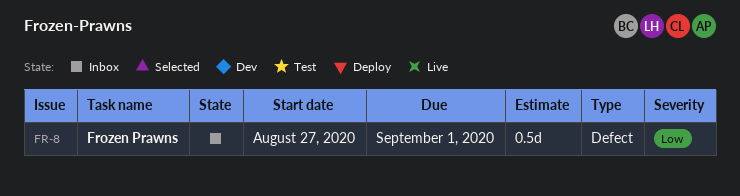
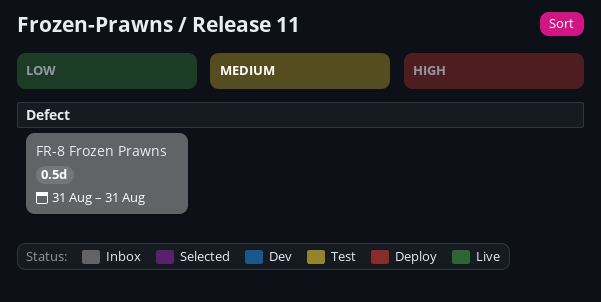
FR-8, start: Aug 27 -> Aug 31
FR-8, due: Sep 1 -> Aug 31

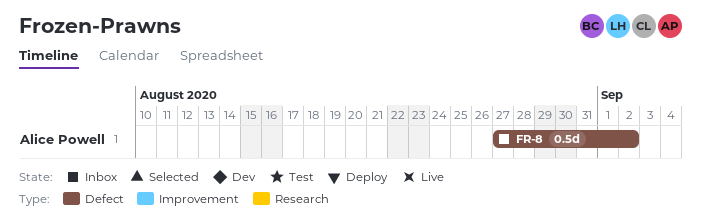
FR-8, start: Aug 31 -> Aug 27
FR-8, due: Aug 31 -> Sep 2

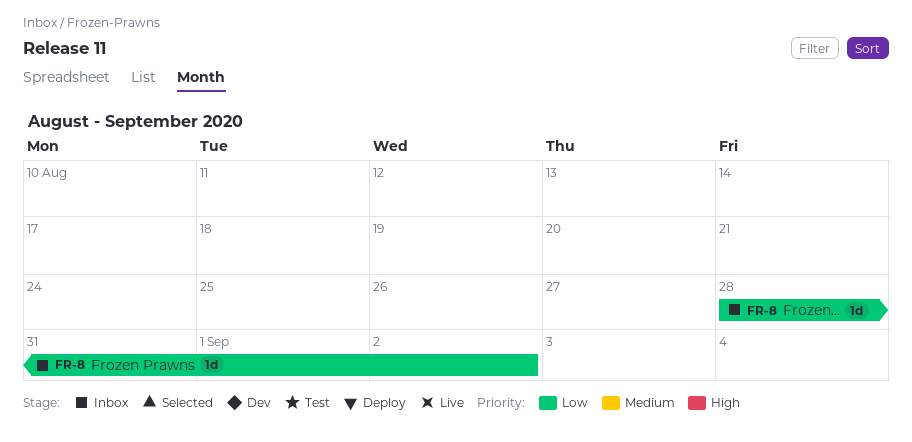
FR-8, estimate: 0.5d -> 1d
FR-8, start: Aug 27 -> Aug 28

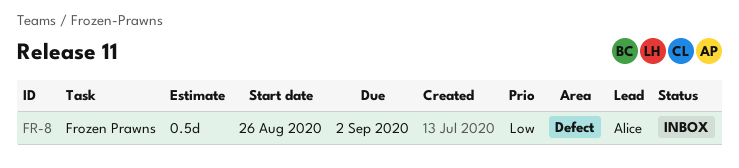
FR-8, estimate: 1d -> 0.5d
FR-8, start: Aug 28 -> Aug 26

